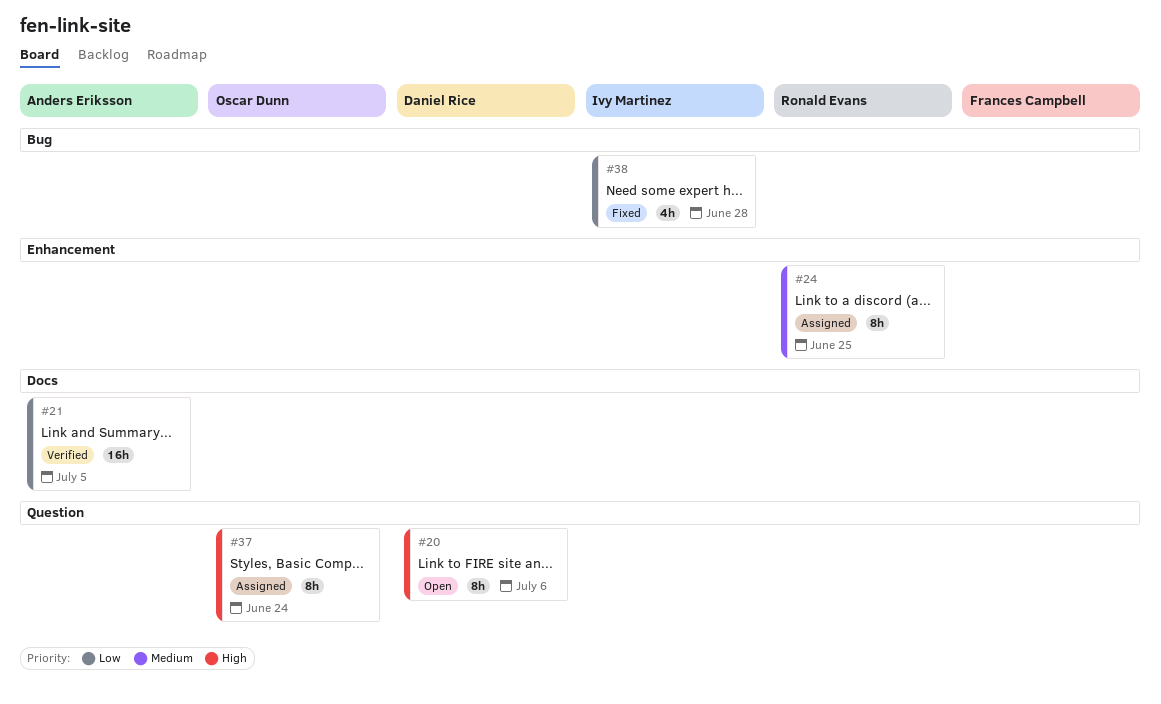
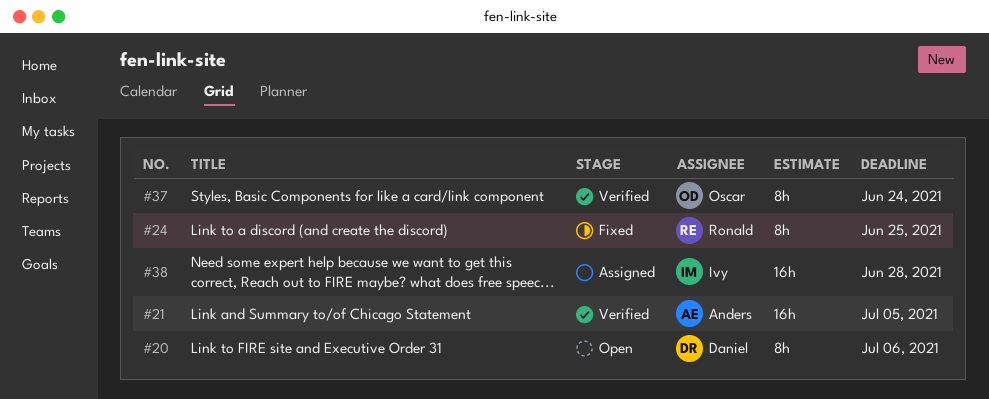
#24, status: Assigned -> Fixed
#37, status: Assigned -> Verified
#38, status: Fixed -> Assigned
#38, estimate: 4h -> 16h

